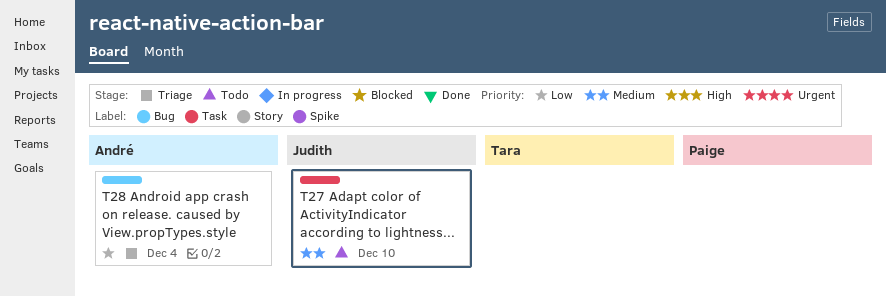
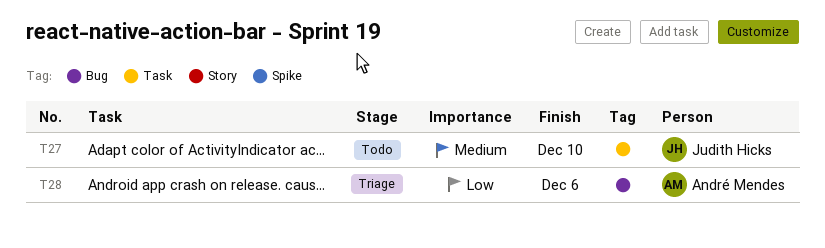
T28, due: Dec 4 -> Dec 6

